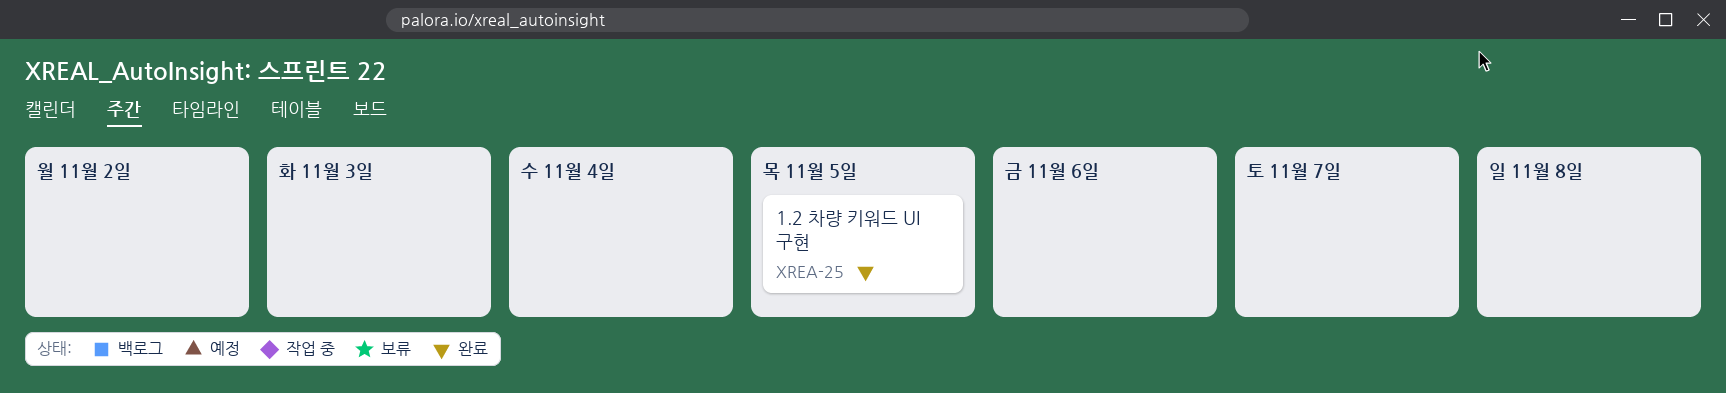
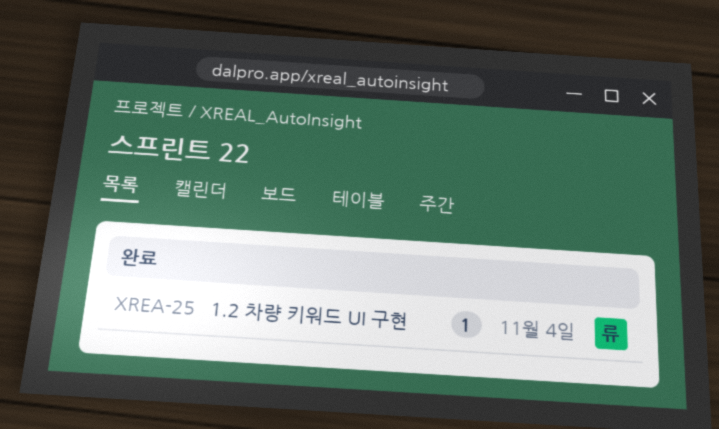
XREA-25, due: Nov 5 -> Nov 4

